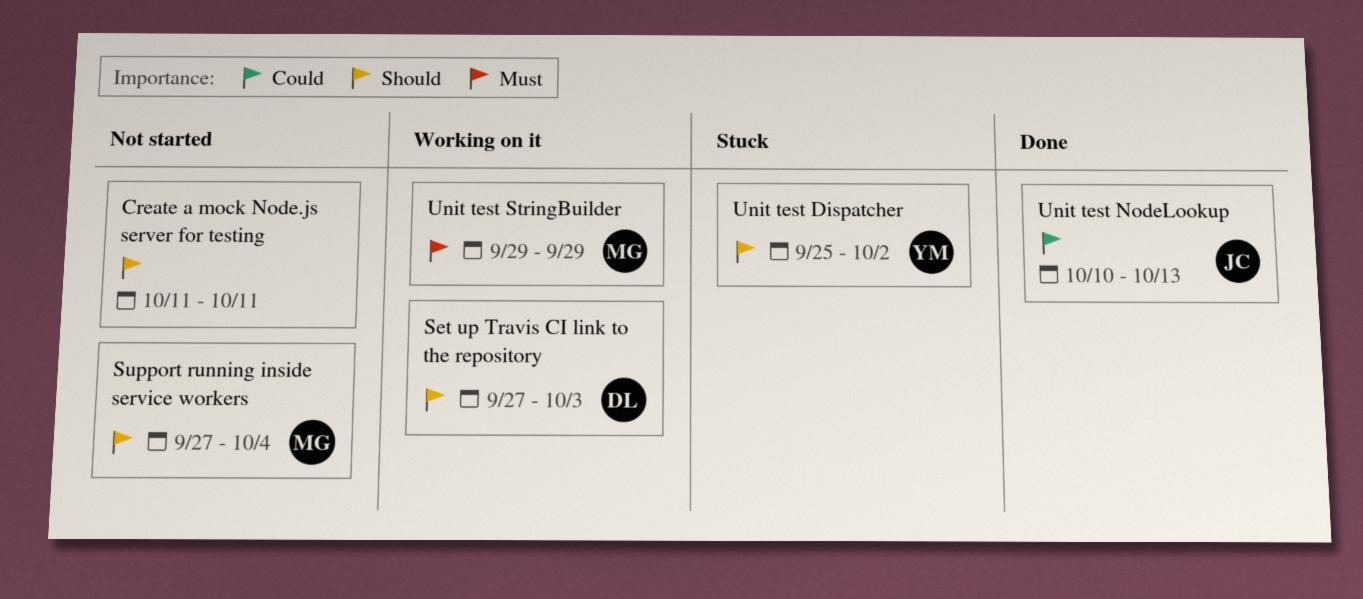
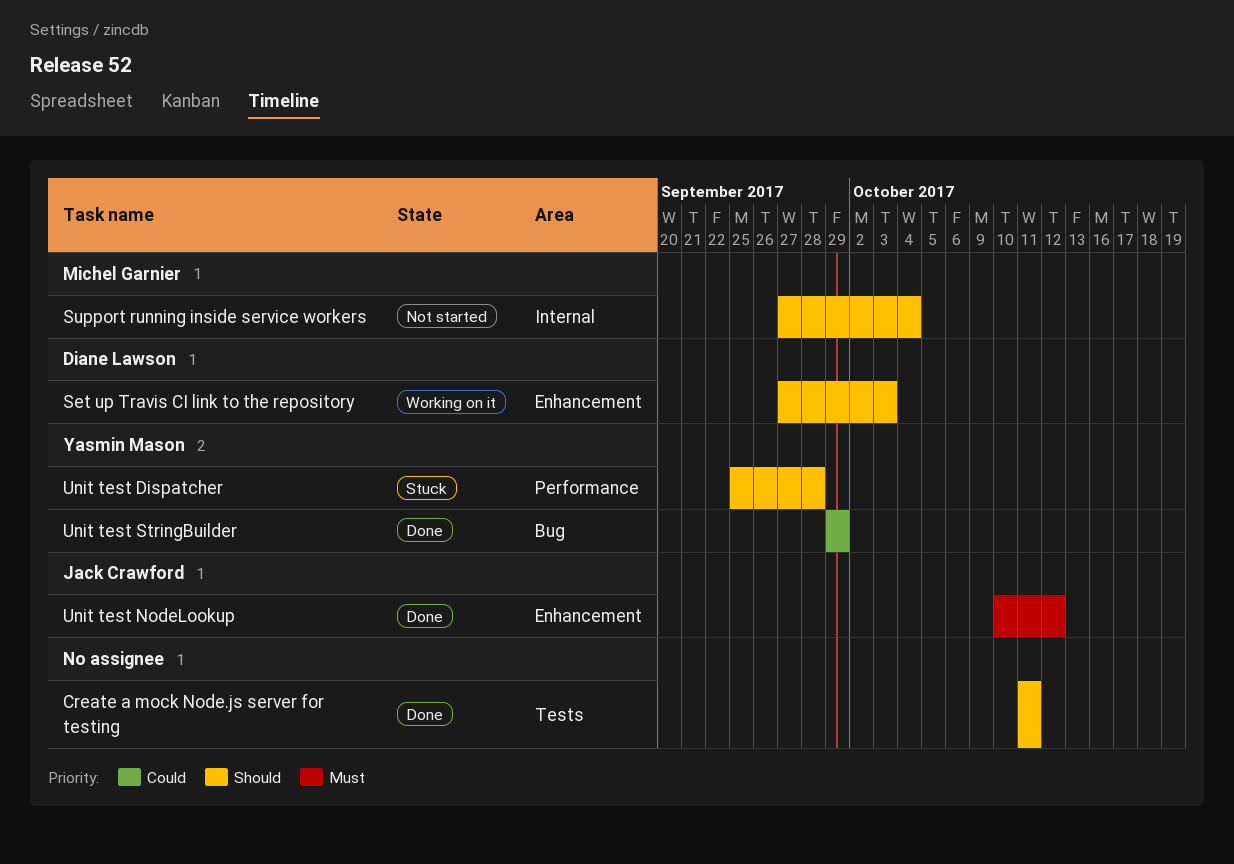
Create a mock Node.js server for testing, status: Not started -> Done
Unit test Dispatcher, due: Oct 2 -> Sep 28
Unit test NodeLookup, priority: Could -> Must
Unit test NodeLookup, due: Oct 13 -> Oct 12
Unit test StringBuilder, status: Working on it -> Done
Unit test StringBuilder, owner: Michel Garnier -> Yasmin Mason
Unit test StringBuilder, priority: Must -> Could

